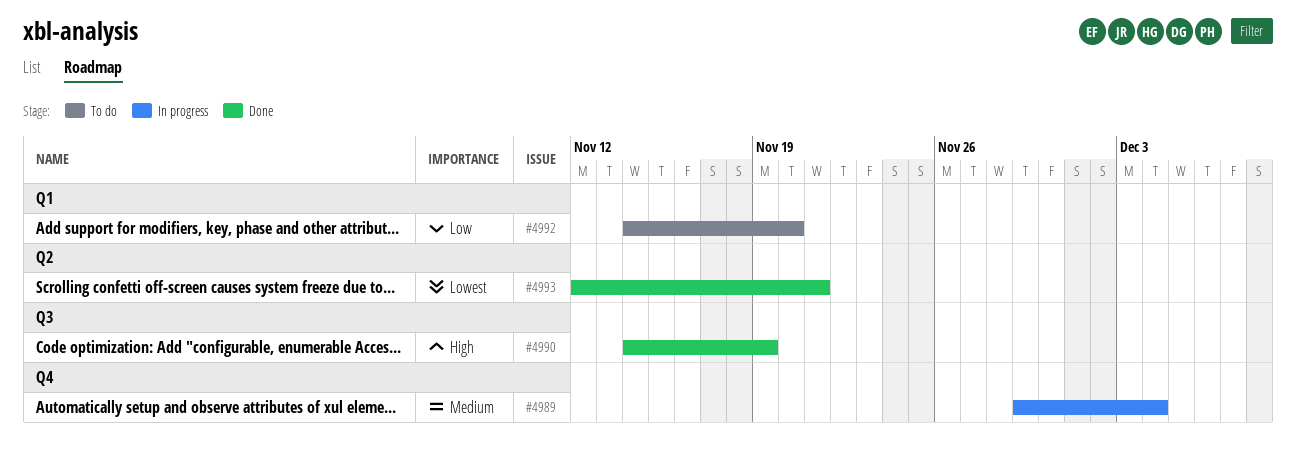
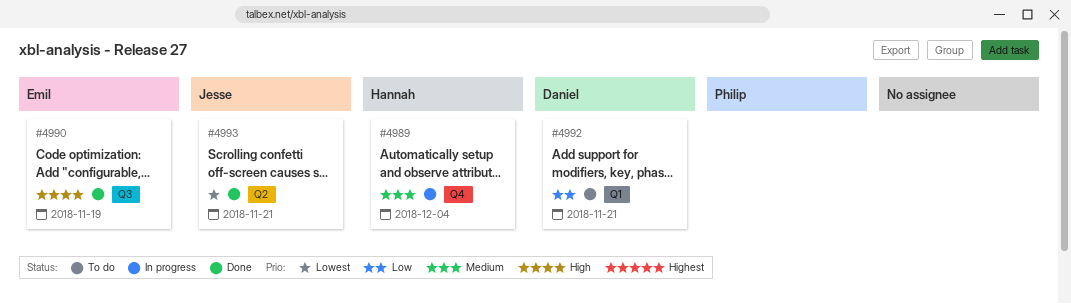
#4992, due: Nov 20 -> Nov 21

